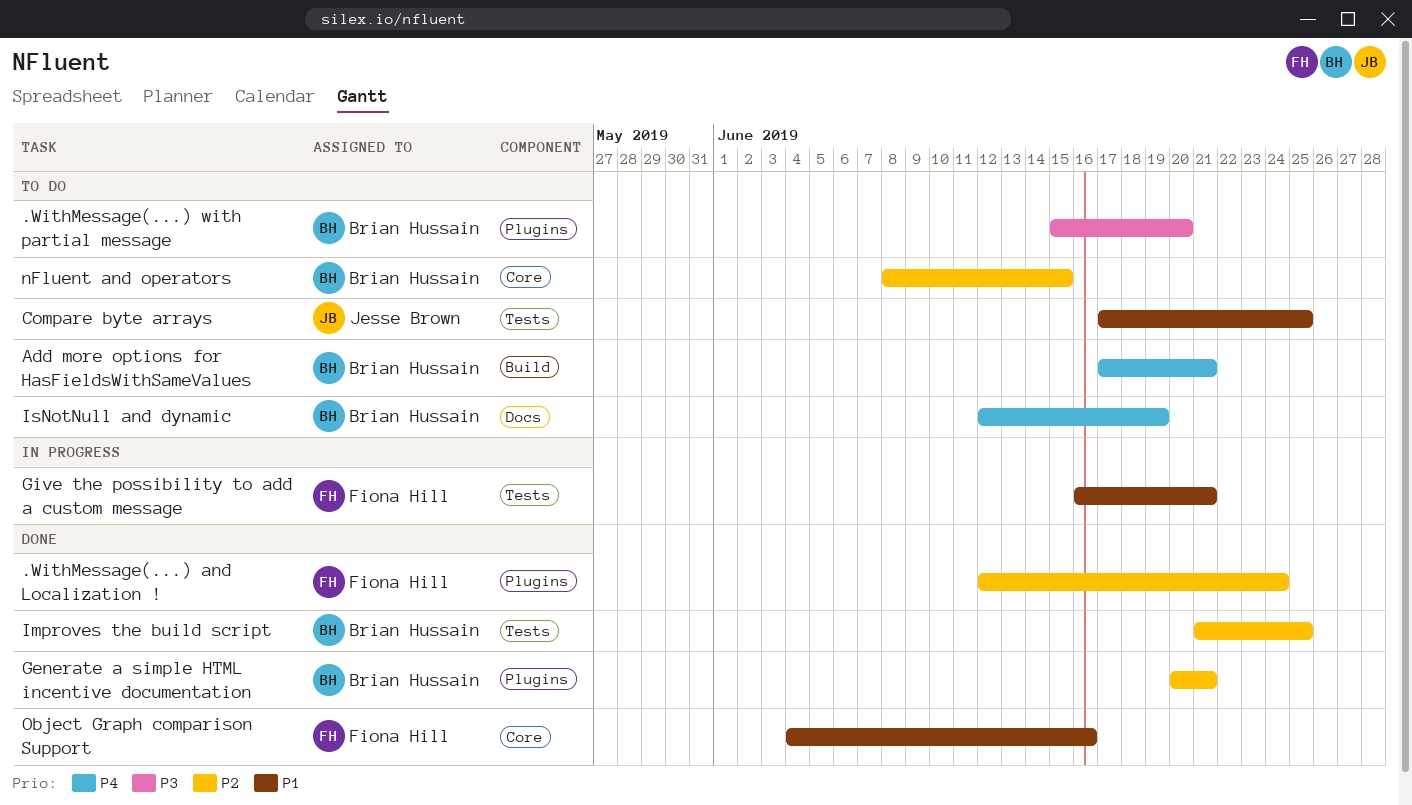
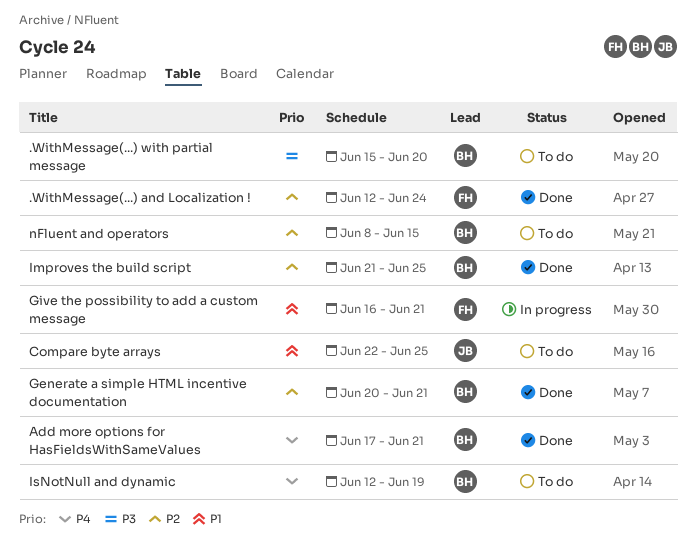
Add more options for HasFieldsWithSameValues, status: To do -> Done
Compare byte arrays, start: Jun 17 -> Jun 22
Object Graph comparison Support: present -> none

